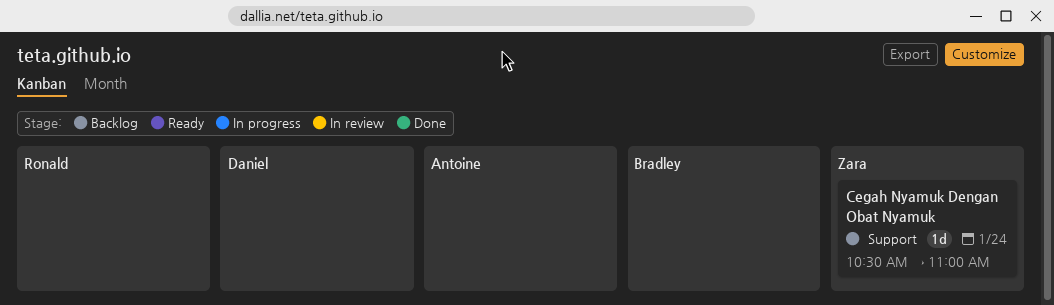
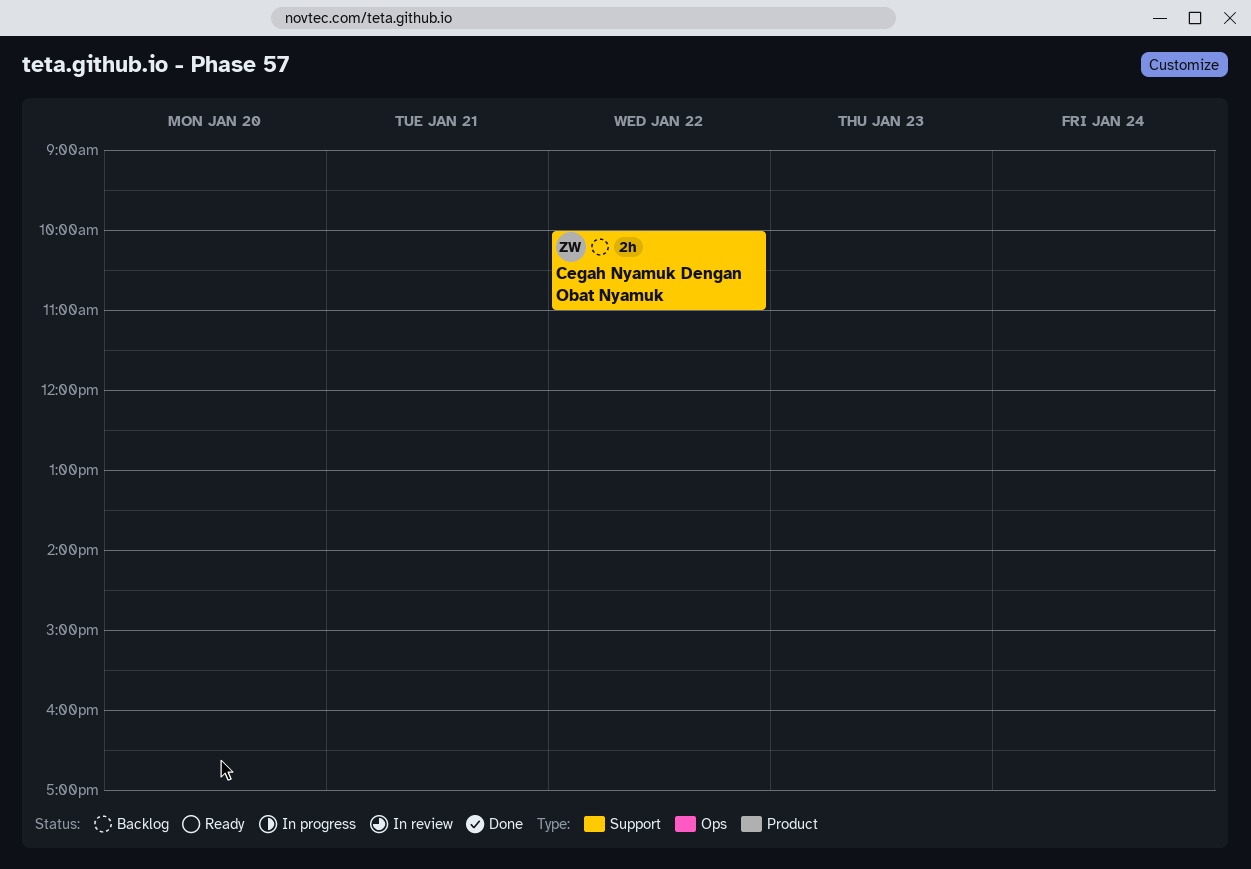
Cegah Nyamuk Dengan Obat Nyamuk, estimate: 1d -> 2h
Cegah Nyamuk Dengan Obat Nyamuk, day: Jan 24 -> Jan 22
Cegah Nyamuk Dengan Obat Nyamuk, begins: 10:30 -> 10:00

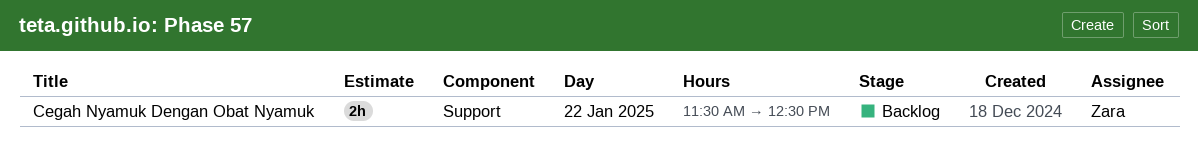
Cegah Nyamuk Dengan Obat Nyamuk, begins: 10:00 -> 11:30
Cegah Nyamuk Dengan Obat Nyamuk, ends: 11:00 -> 12:30

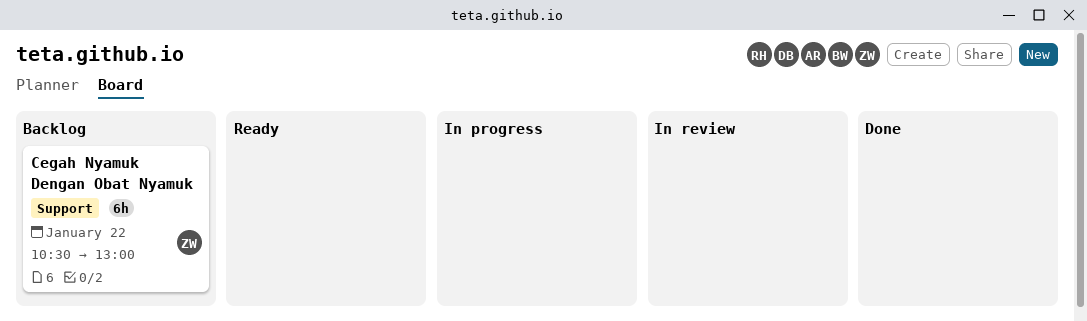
Cegah Nyamuk Dengan Obat Nyamuk, estimate: 2h -> 6h
Cegah Nyamuk Dengan Obat Nyamuk, begins: 11:30 -> 10:30
Cegah Nyamuk Dengan Obat Nyamuk, ends: 12:30 -> 13:00

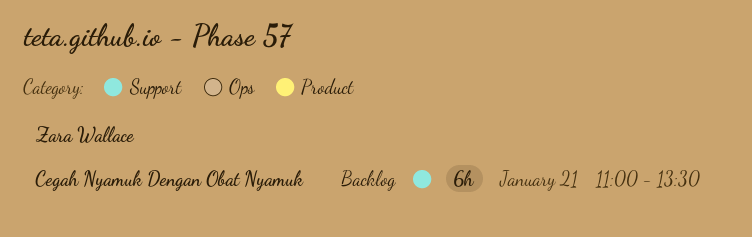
Cegah Nyamuk Dengan Obat Nyamuk, day: Jan 22 -> Jan 21
Cegah Nyamuk Dengan Obat Nyamuk, begins: 10:30 -> 11:00
Cegah Nyamuk Dengan Obat Nyamuk, ends: 13:00 -> 13:30

